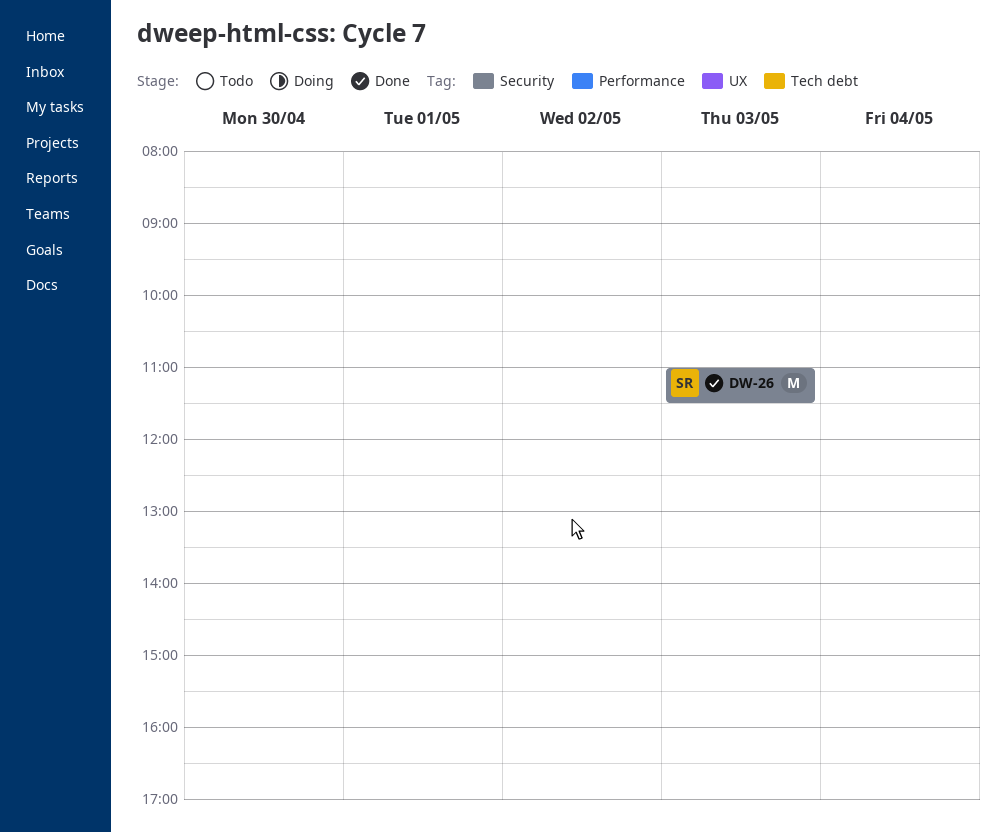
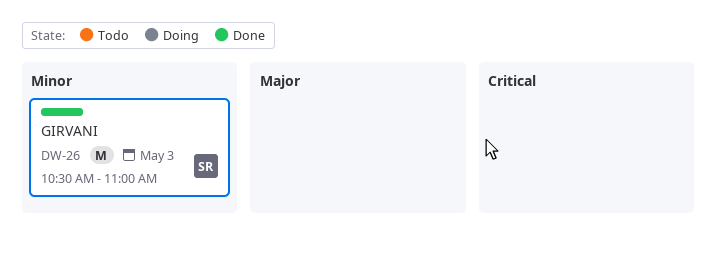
DW-26, begins: 11:00 -> 10:30
DW-26, ends: 11:30 -> 11:00

